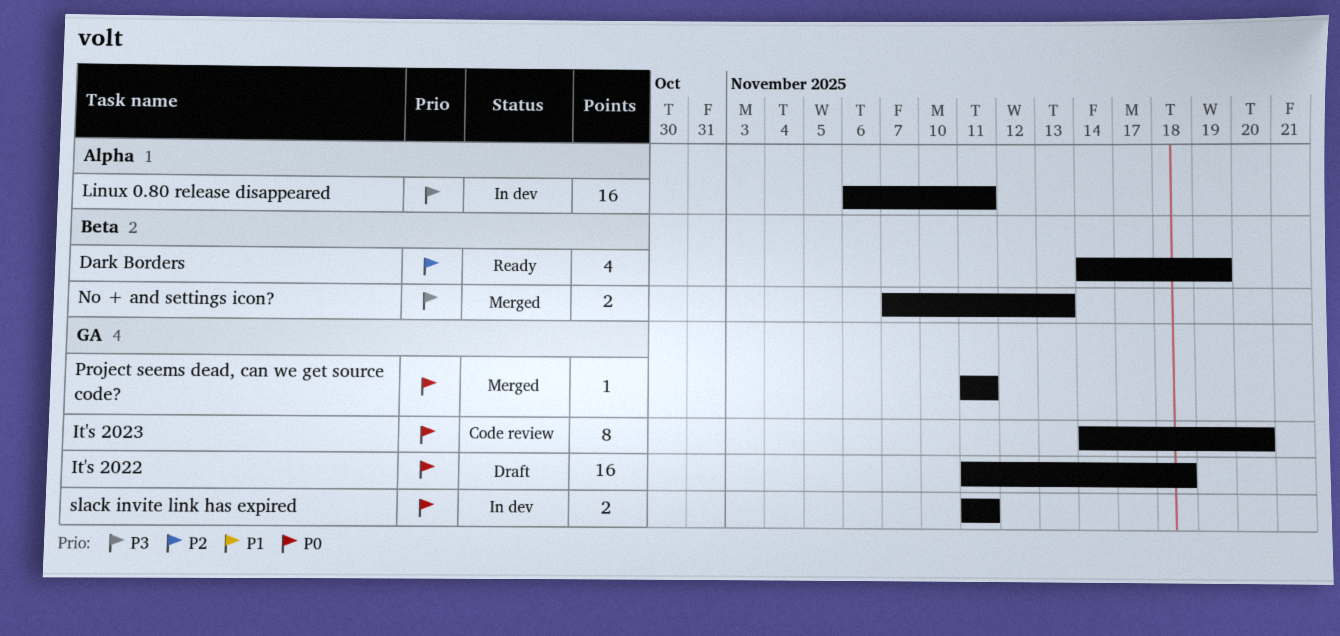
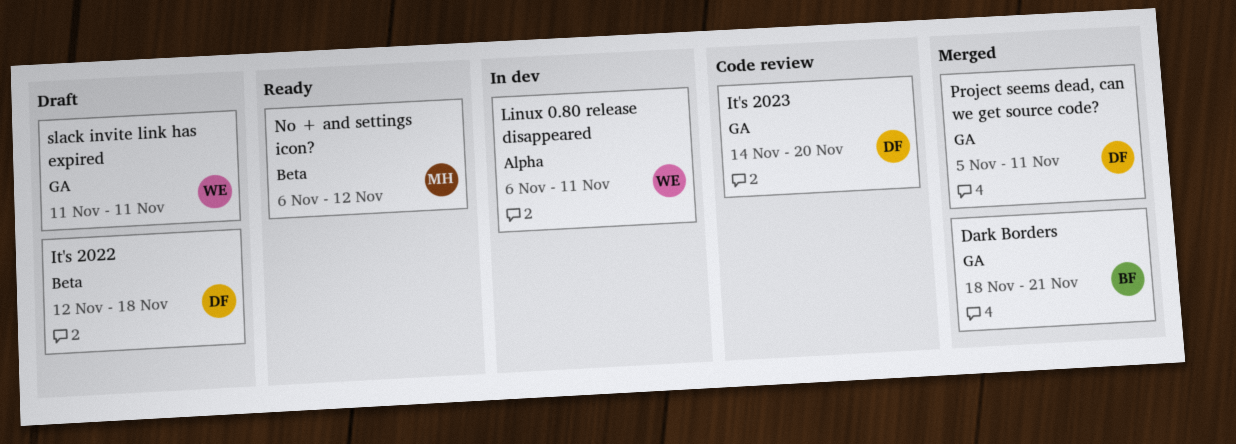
Dark Borders, status: Ready -> Merged
Dark Borders, label: Beta -> GA
Dark Borders, start: Nov 14 -> Nov 18
Dark Borders, due: Nov 19 -> Nov 21
It's 2022, label: GA -> Beta
It's 2022, start: Nov 11 -> Nov 12
No + and settings icon?, status: Merged -> Ready
No + and settings icon?, start: Nov 7 -> Nov 6
No + and settings icon?, due: Nov 13 -> Nov 12
Project seems dead, can we get source code?, start: Nov 11 -> Nov 5
slack invite link has expired, status: In dev -> Draft

